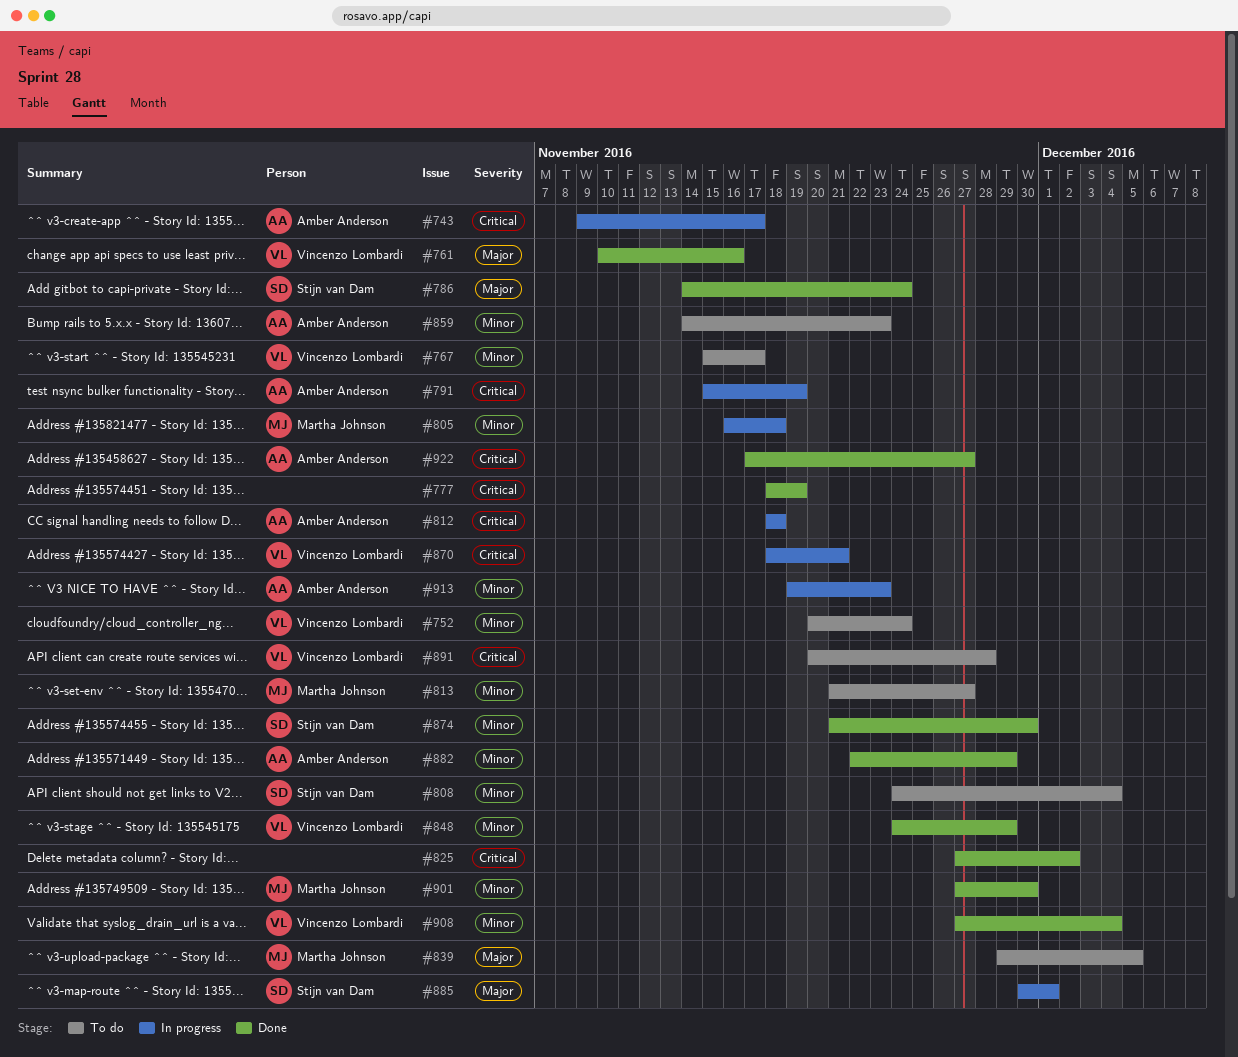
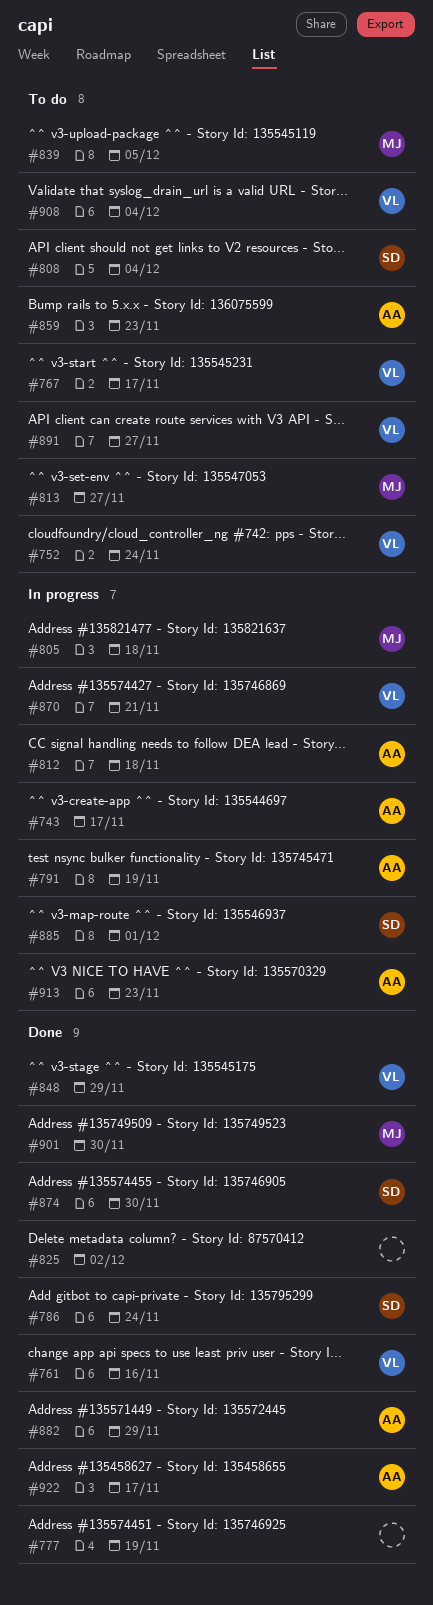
#891, due: Nov 28 -> Nov 27
#908, status: Done -> To do
#922, due: Nov 27 -> Nov 17

